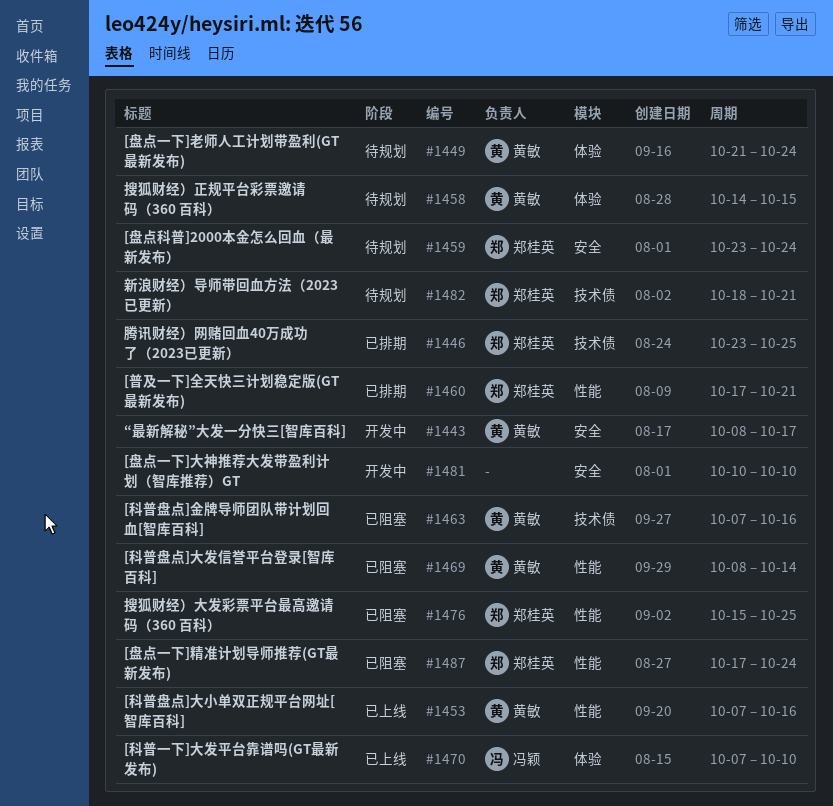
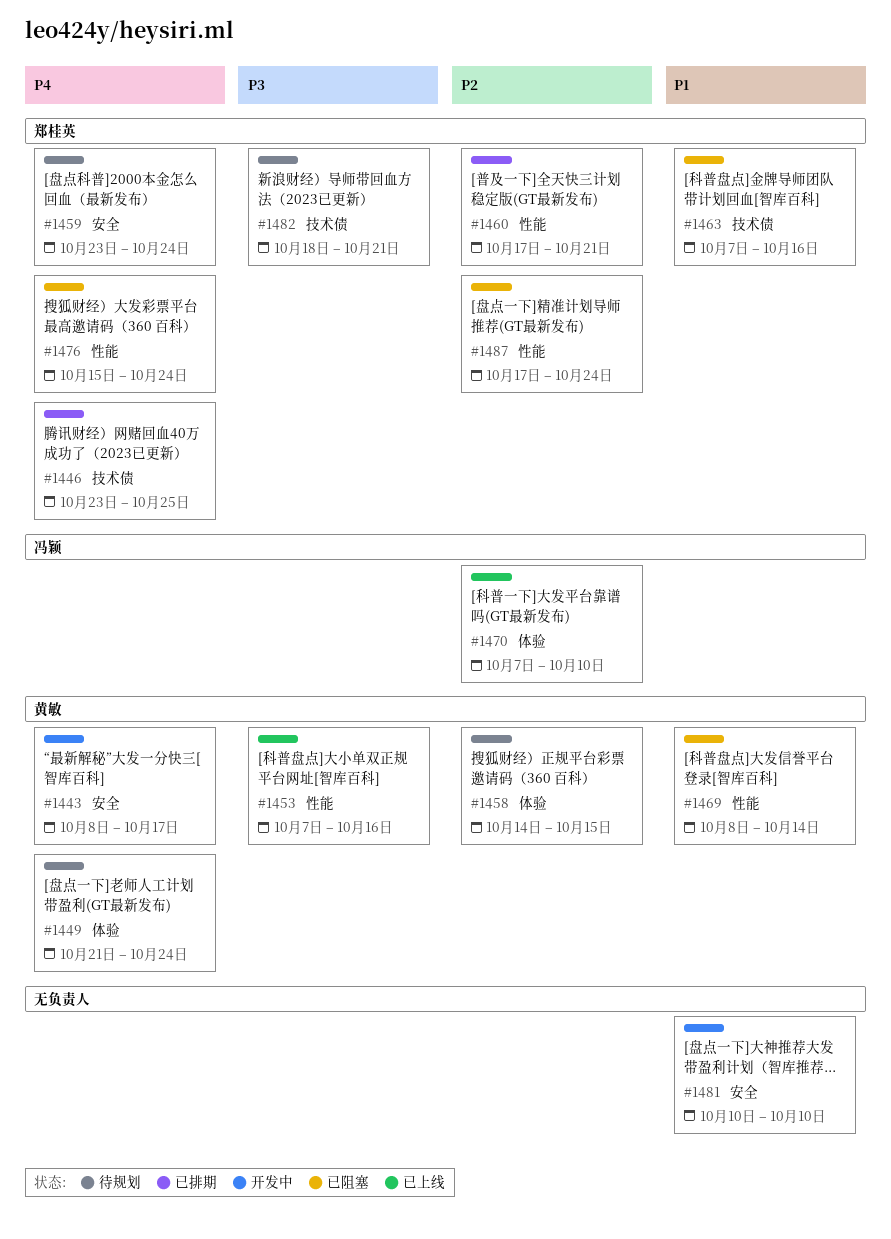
#1463, owner: 黄敏 -> 郑桂英
#1476, due: Oct 25 -> Oct 24

